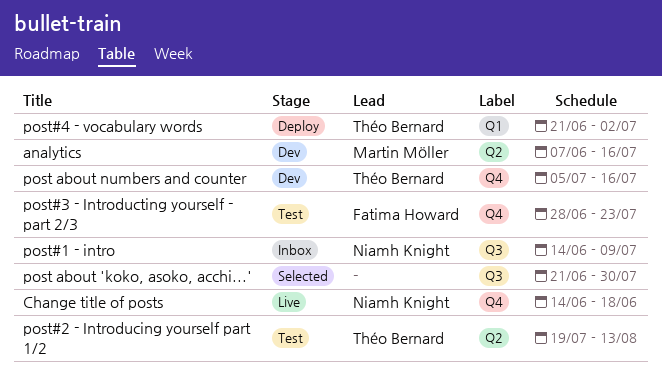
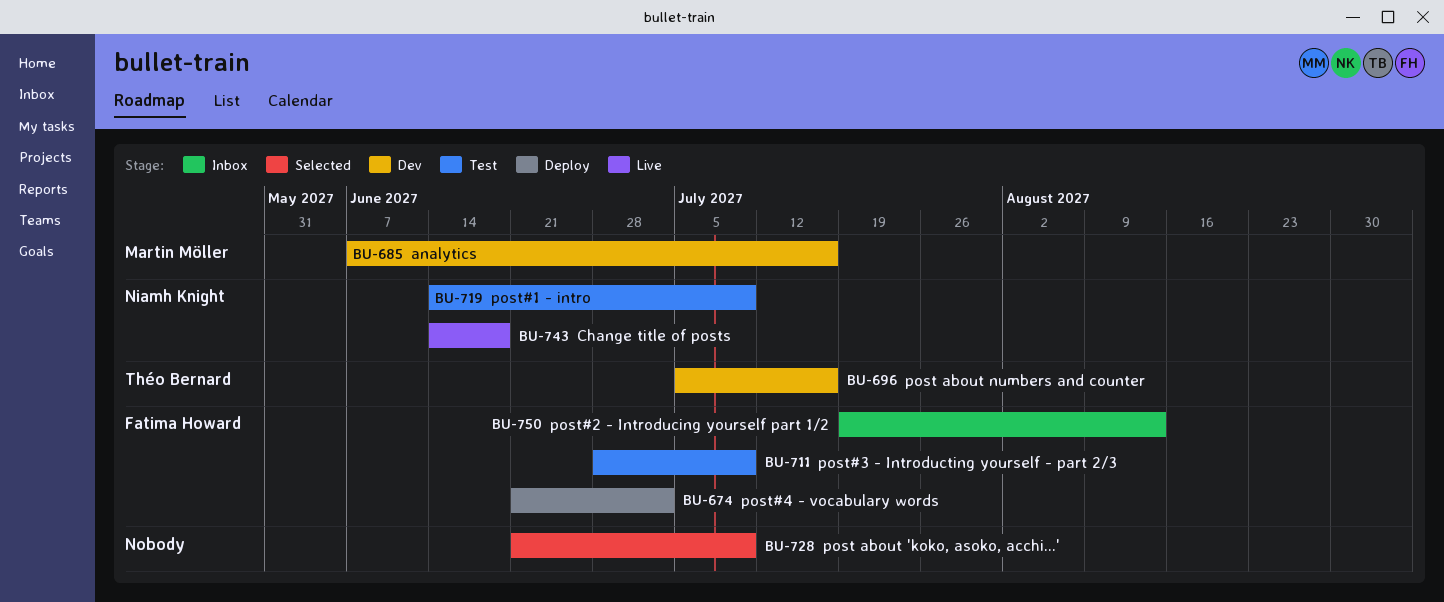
post about 'koko, asoko, acchi...', due: Jul 30 -> Jul 9
post#1 - intro, status: Inbox -> Test
post#2 - Introducing yourself part 1/2, status: Test -> Inbox
post#2 - Introducing yourself part 1/2, owner: Théo Bernard -> Fatima Howard
post#3 - Introducting yourself - part 2/3, due: Jul 23 -> Jul 9
post#4 - vocabulary words, owner: Théo Bernard -> Fatima Howard

